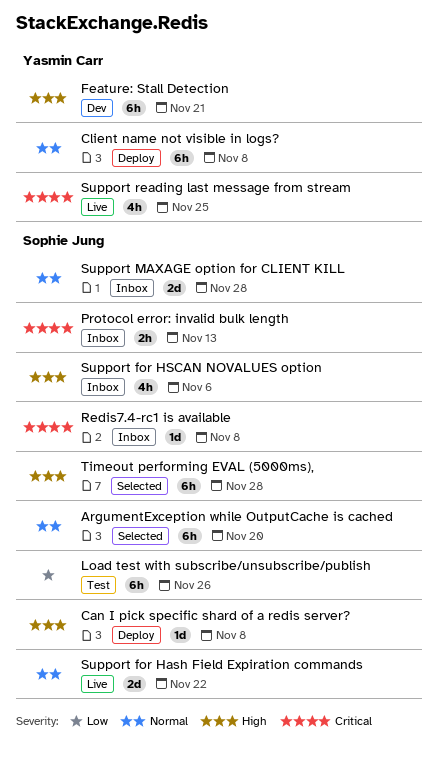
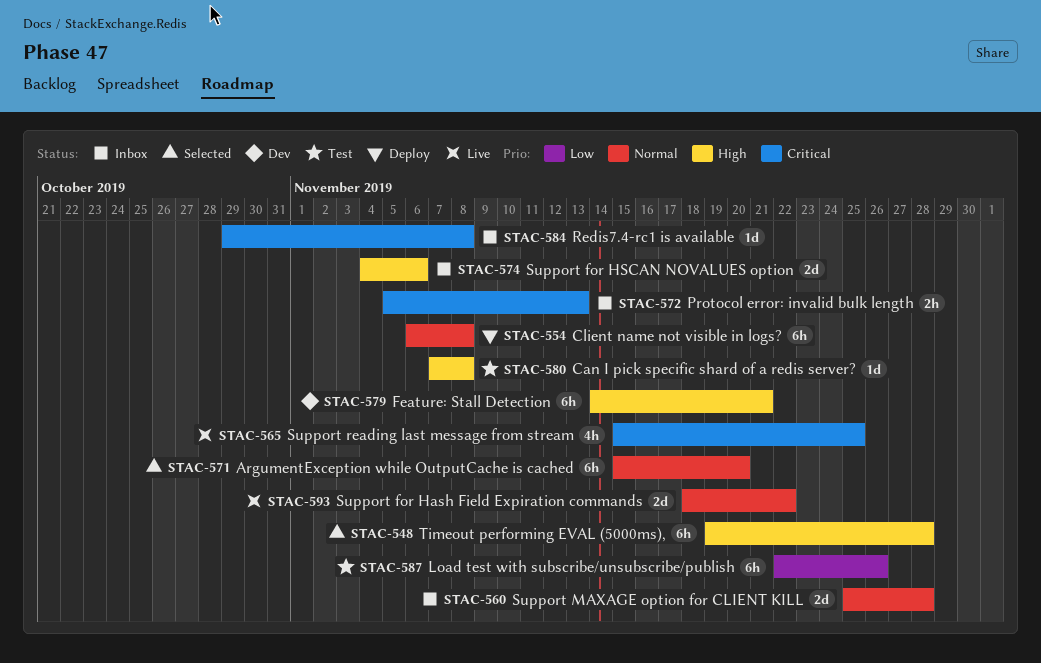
Can I pick specific shard of a redis server?, status: Deploy -> Test
Support for HSCAN NOVALUES option, estimate: 4h -> 2d

